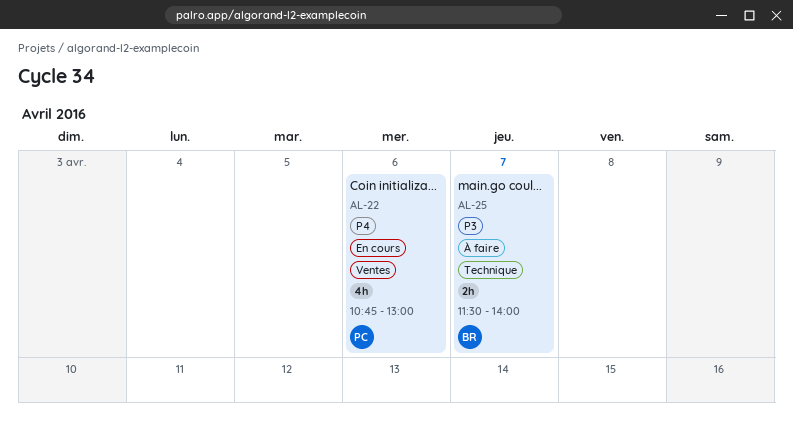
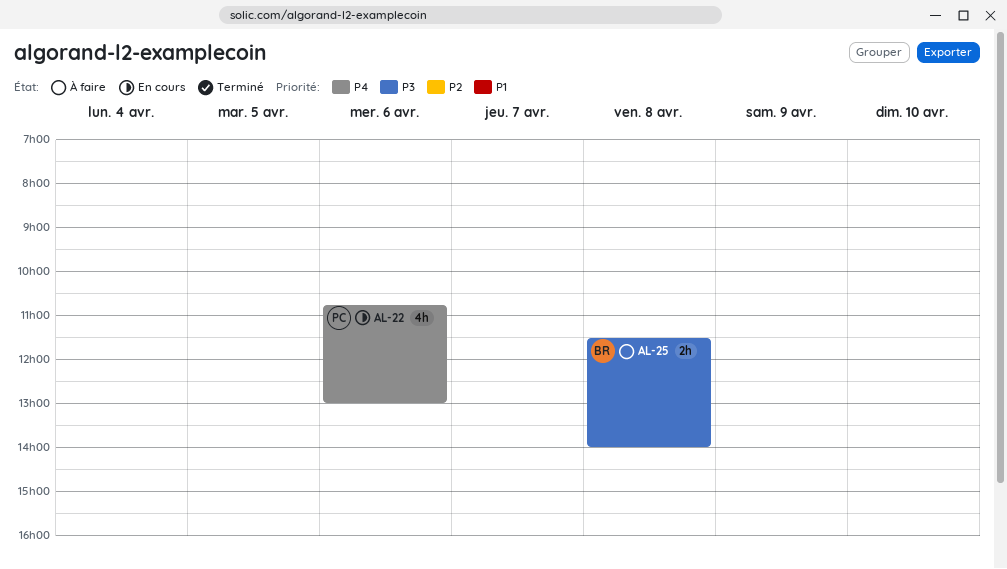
AL-25, day: Apr 7 -> Apr 8

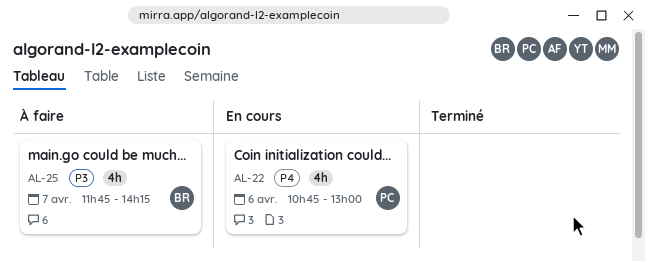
AL-25, estimate: 2h -> 4h
AL-25, day: Apr 8 -> Apr 7
AL-25, begins: 11:30 -> 11:45
AL-25, ends: 14:00 -> 14:15

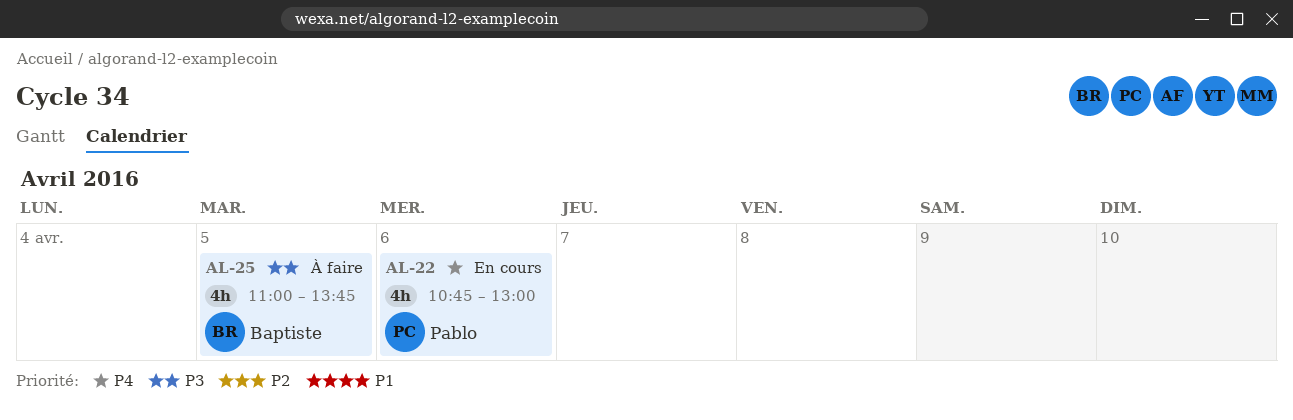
AL-25, day: Apr 7 -> Apr 5
AL-25, begins: 11:45 -> 11:00
AL-25, ends: 14:15 -> 13:45

